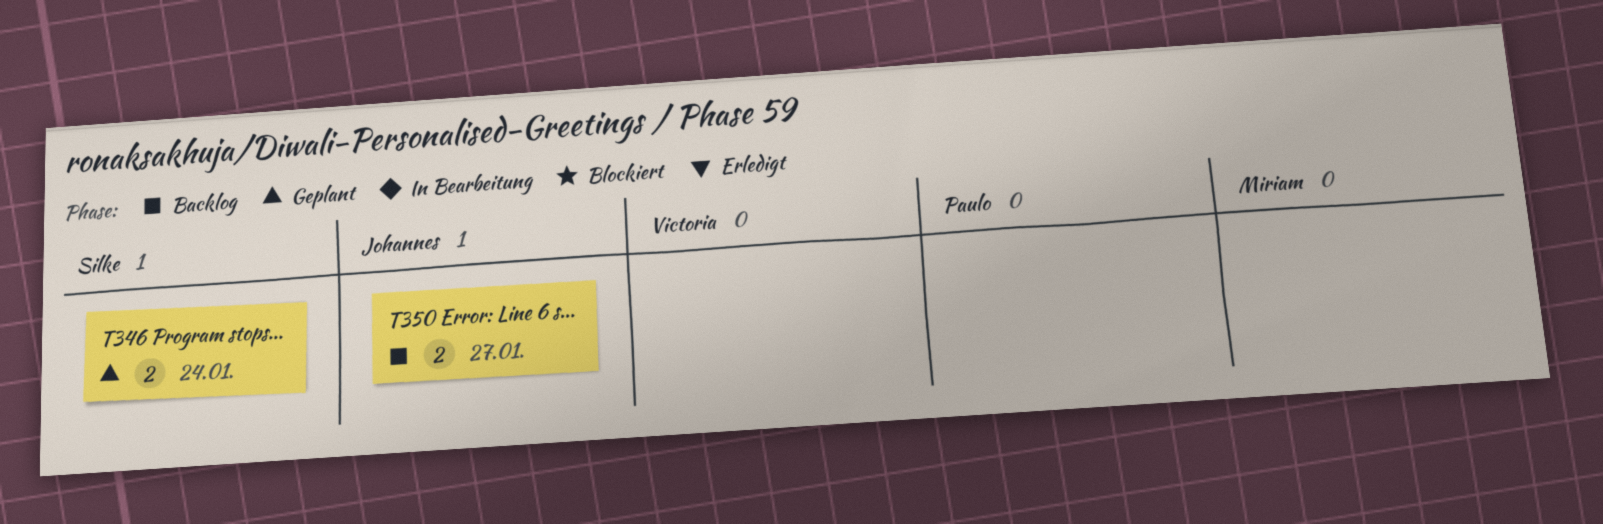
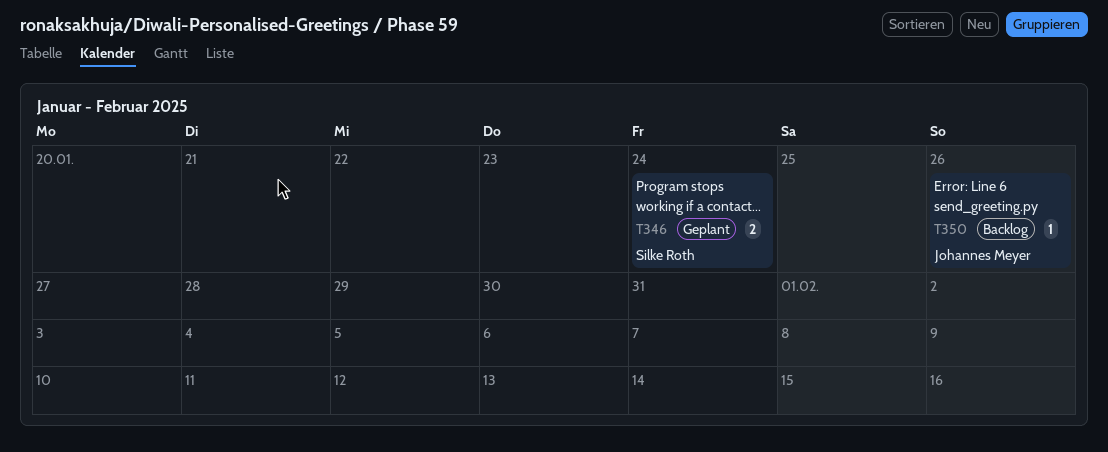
T350, estimate: 2 -> 1
T350, due: Jan 27 -> Jan 26

